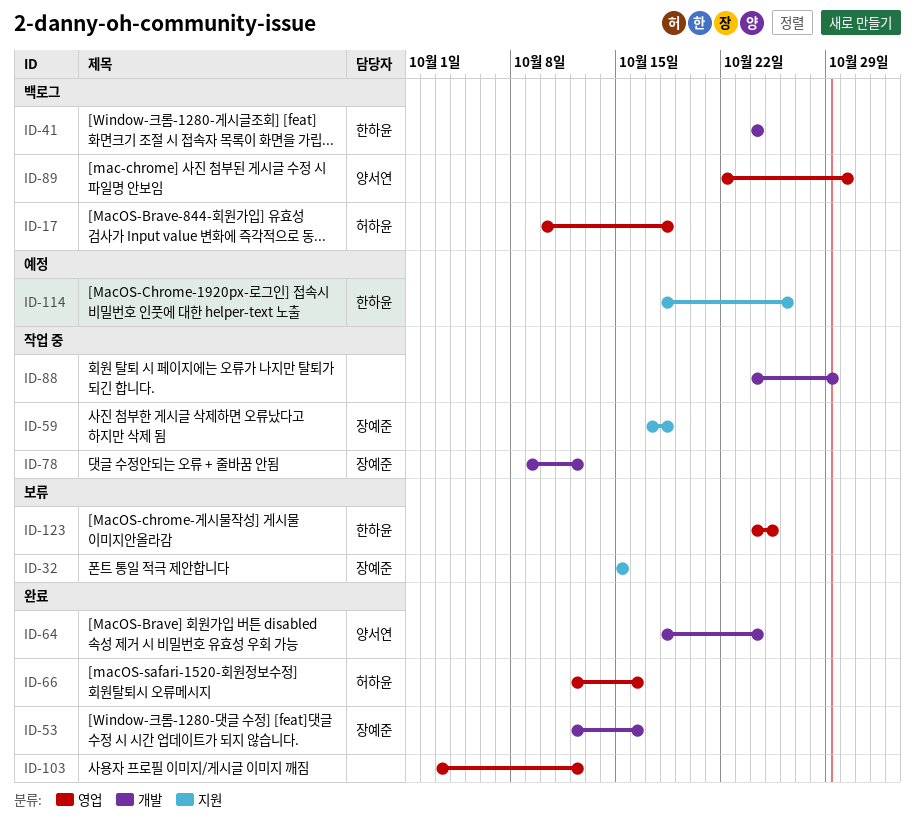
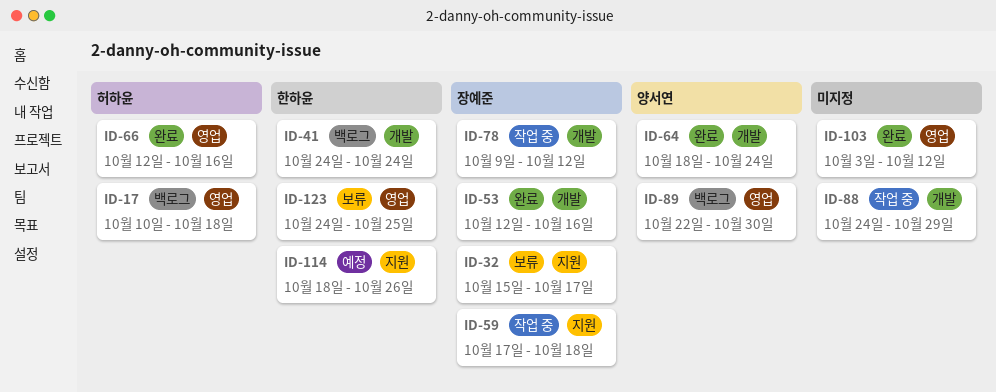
ID-32, due: Oct 15 -> Oct 17

